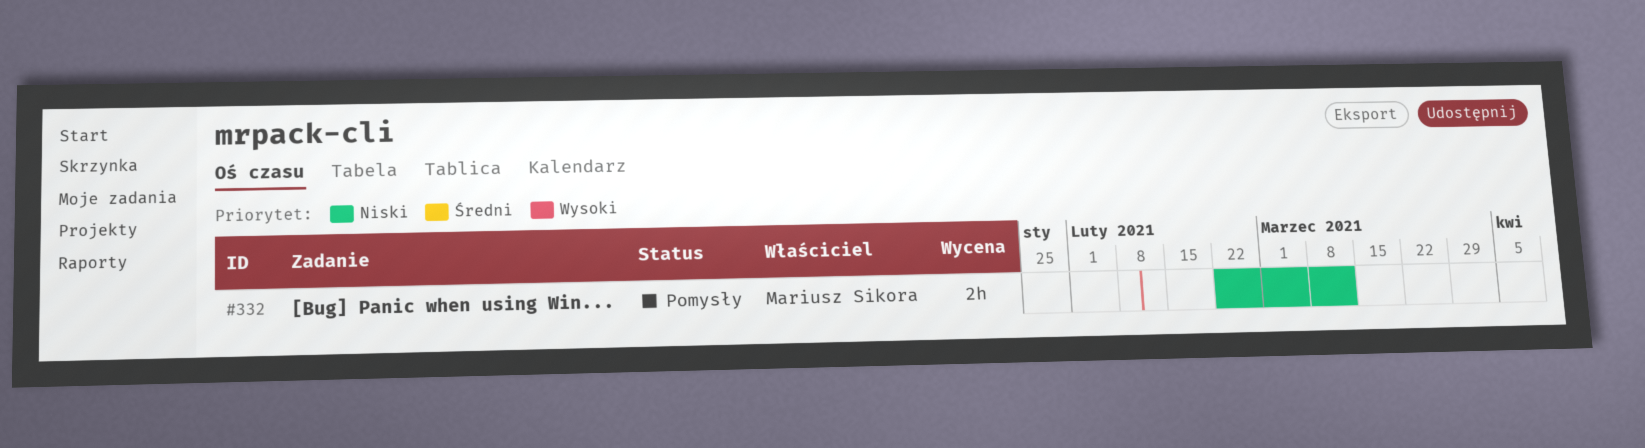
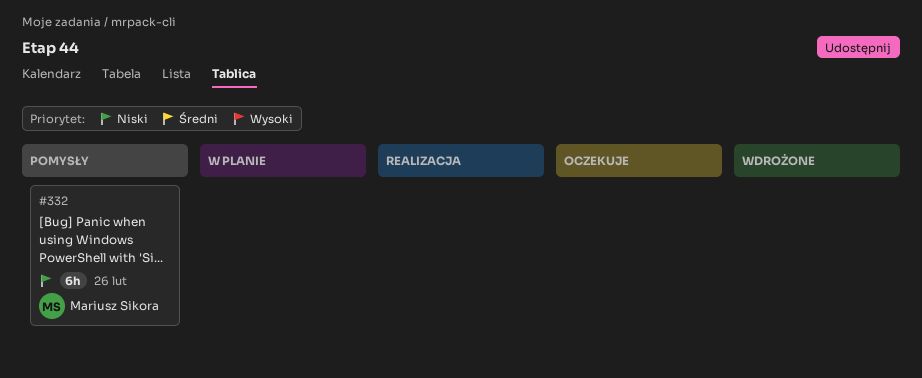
#332, estimate: 2h -> 6h
#332, due: Mar 12 -> Feb 26

